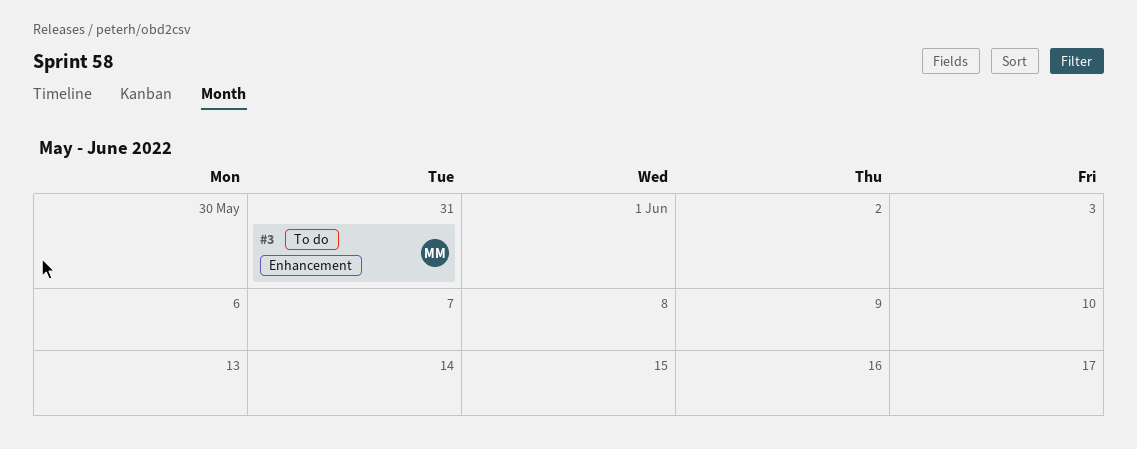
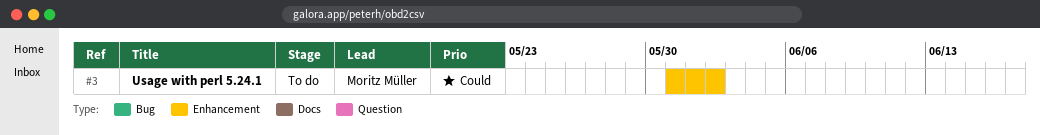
#3, due: May 31 -> Jun 2

